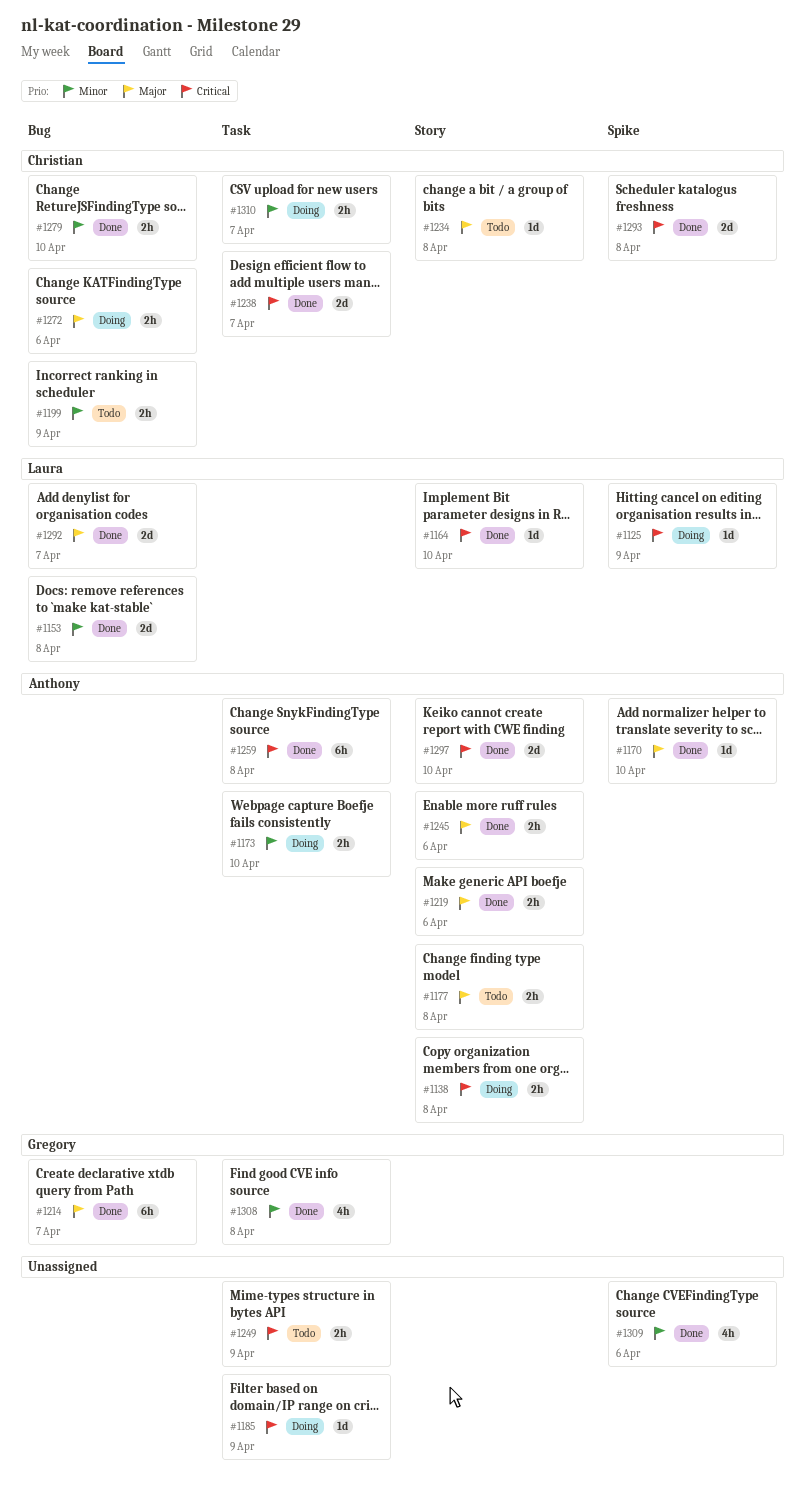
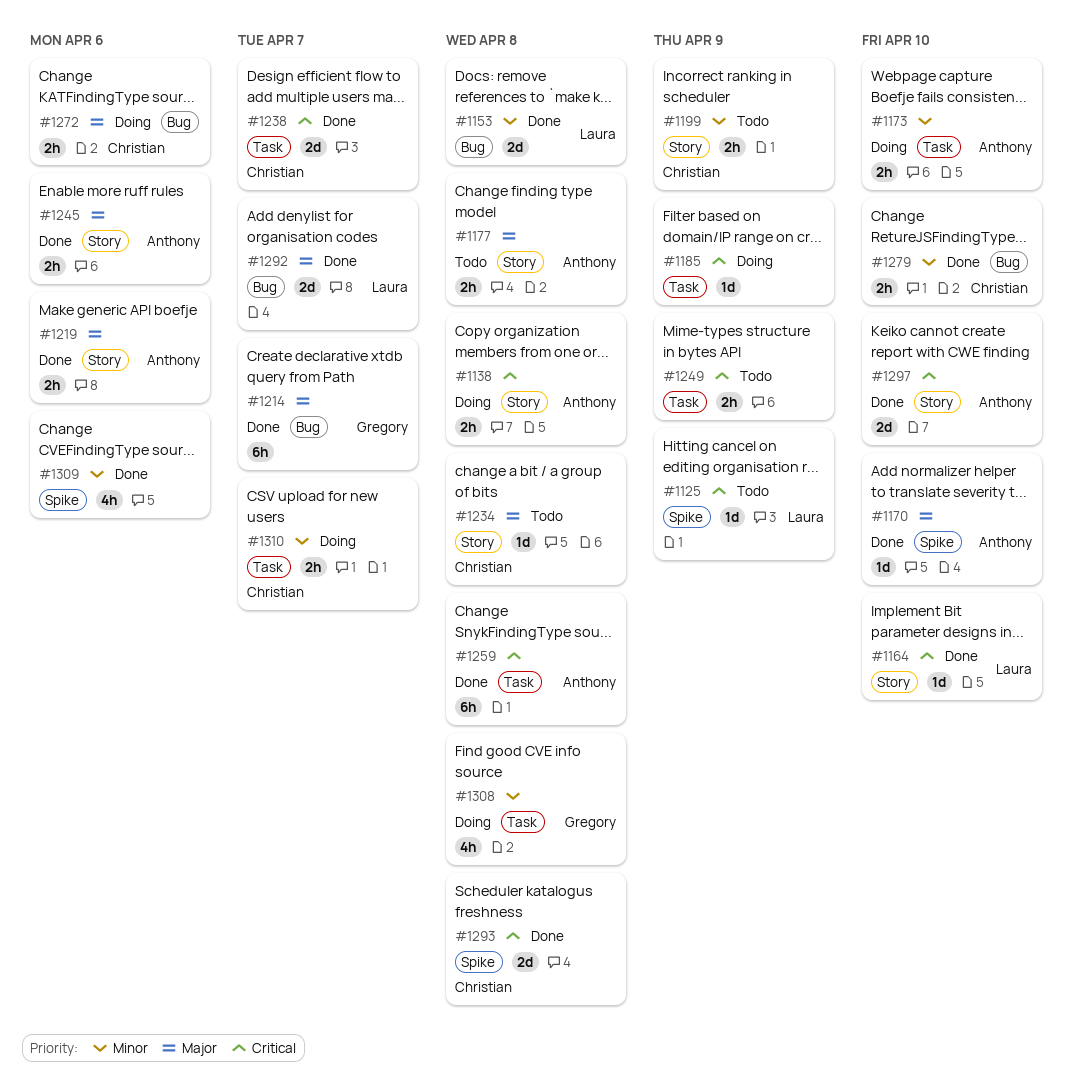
#1125, status: Doing -> Todo
#1199, label: Bug -> Story
#1308, status: Done -> Doing

